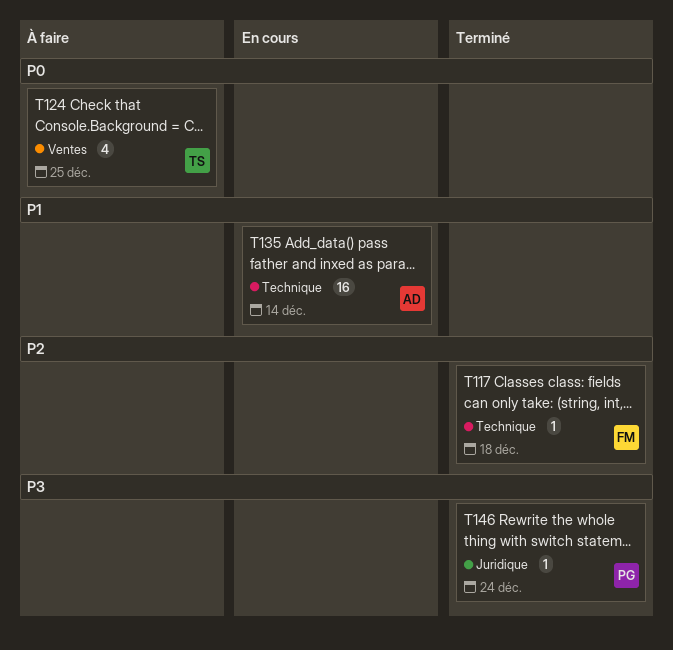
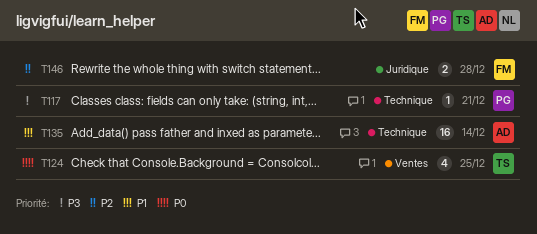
T117, owner: FM -> PG
T117, priority: P2 -> P3
T117, due: Dec 18 -> Dec 21
T146, owner: PG -> FM
T146, priority: P3 -> P2
T146, estimate: 1 -> 2
T146, due: Dec 24 -> Dec 28

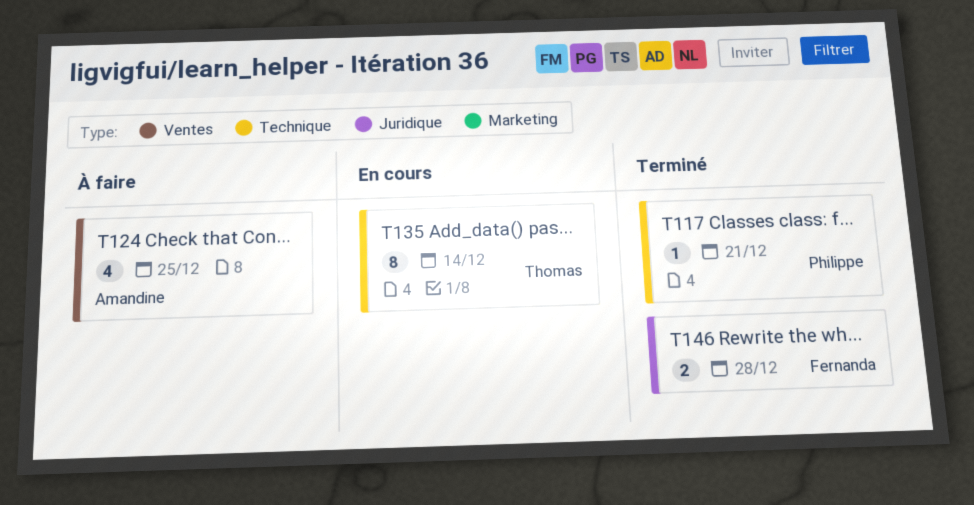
T124, owner: Thomas -> Amandine
T135, owner: Amandine -> Thomas
T135, estimate: 16 -> 8

